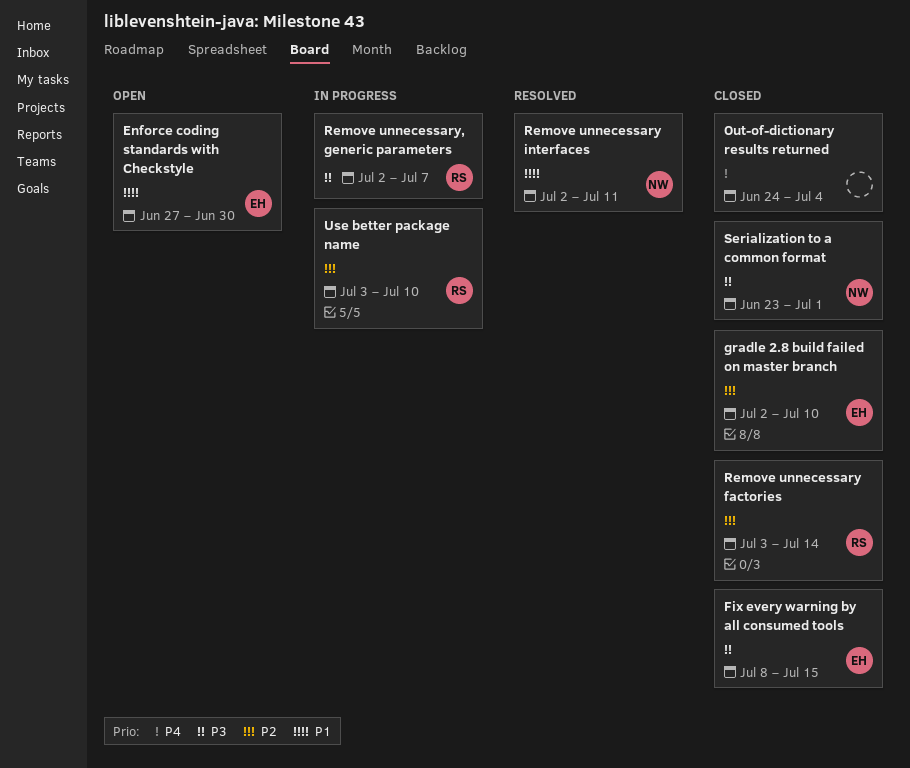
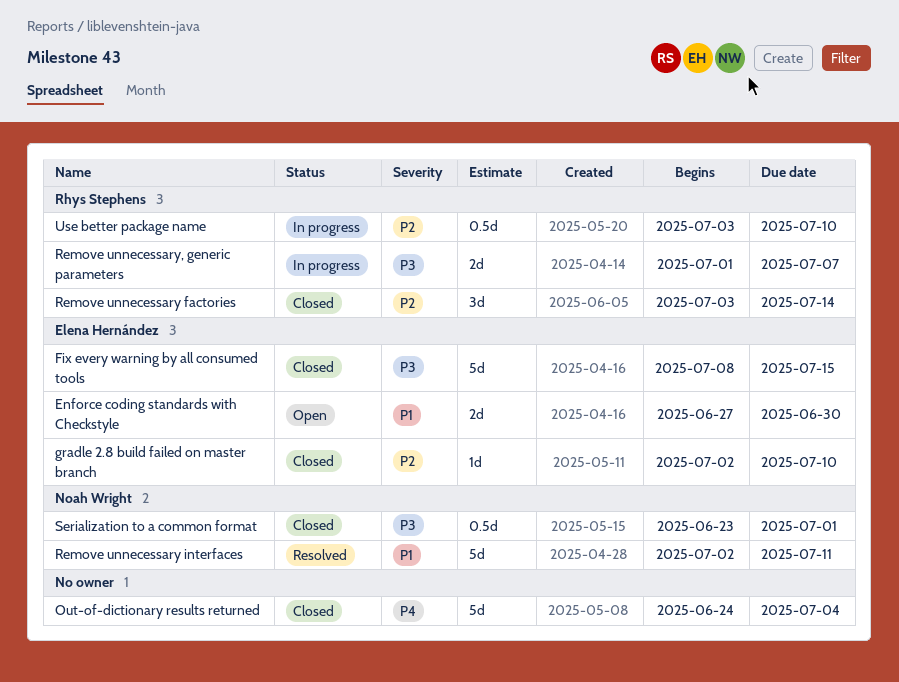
Remove unnecessary, generic parameters, start: Jul 2 -> Jul 1

